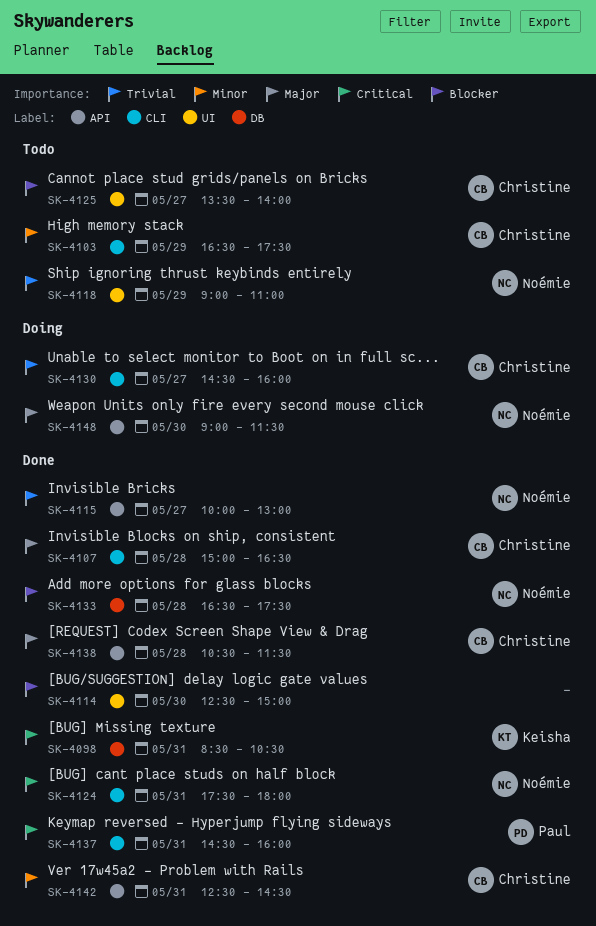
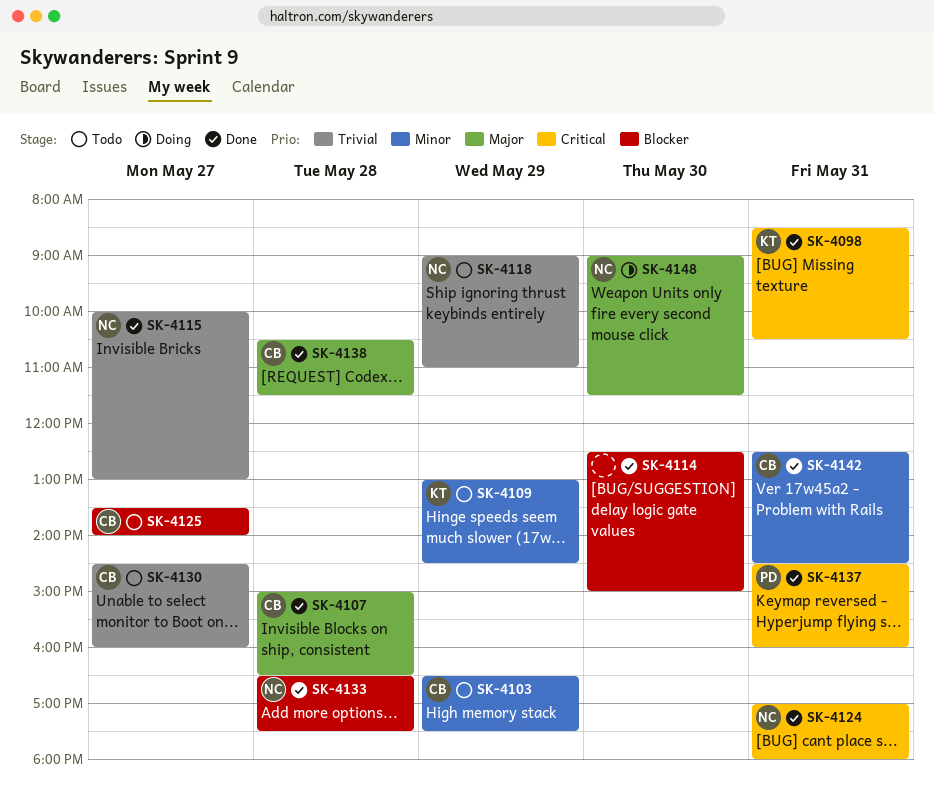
SK-4109: none -> present
SK-4124, begins: 17:30 -> 17:00
SK-4130, status: Doing -> Todo

